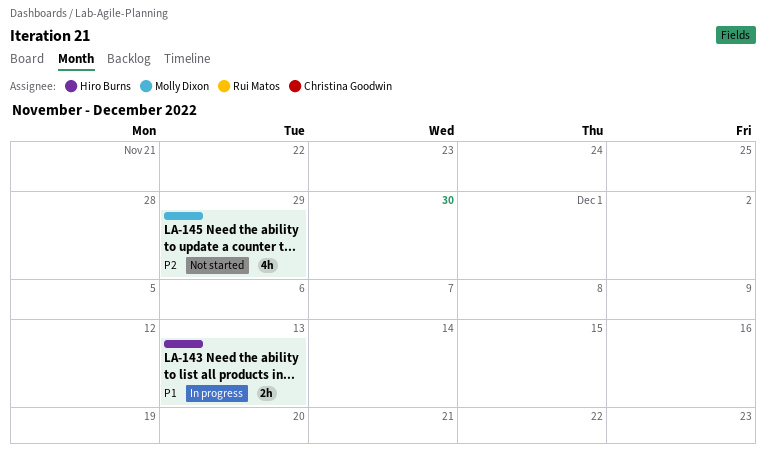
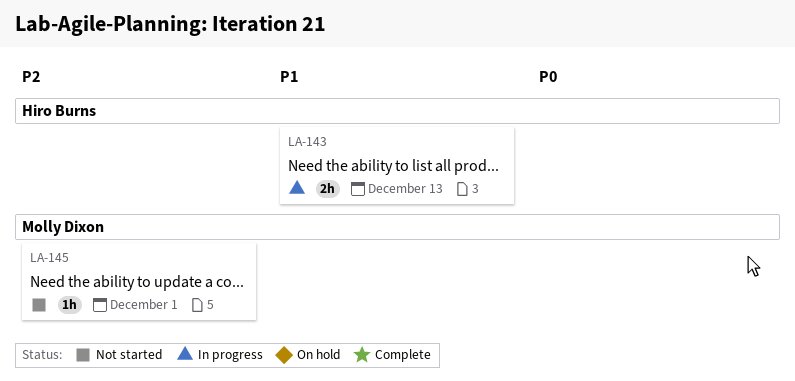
LA-145, estimate: 4h -> 1h
LA-145, due: Nov 29 -> Dec 1

